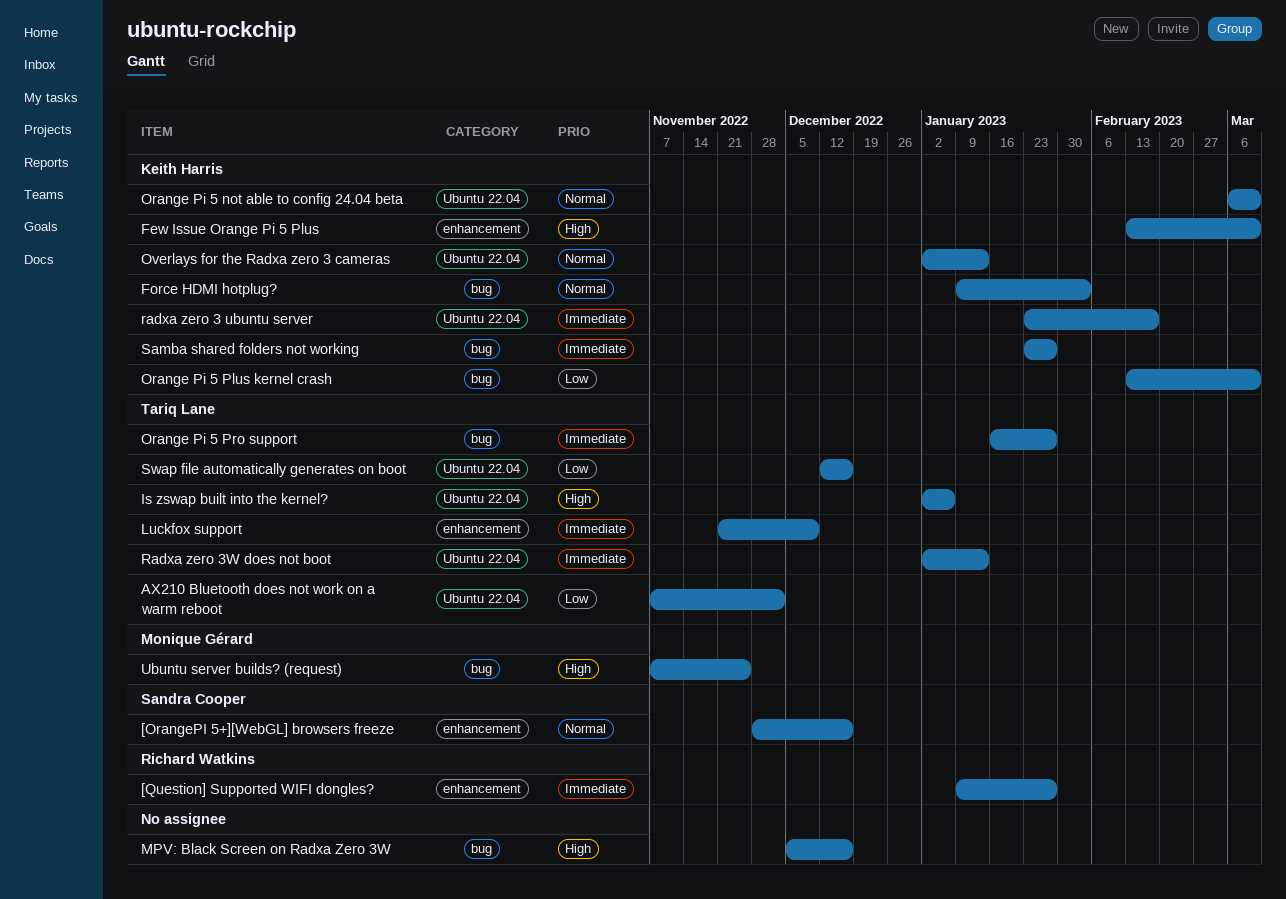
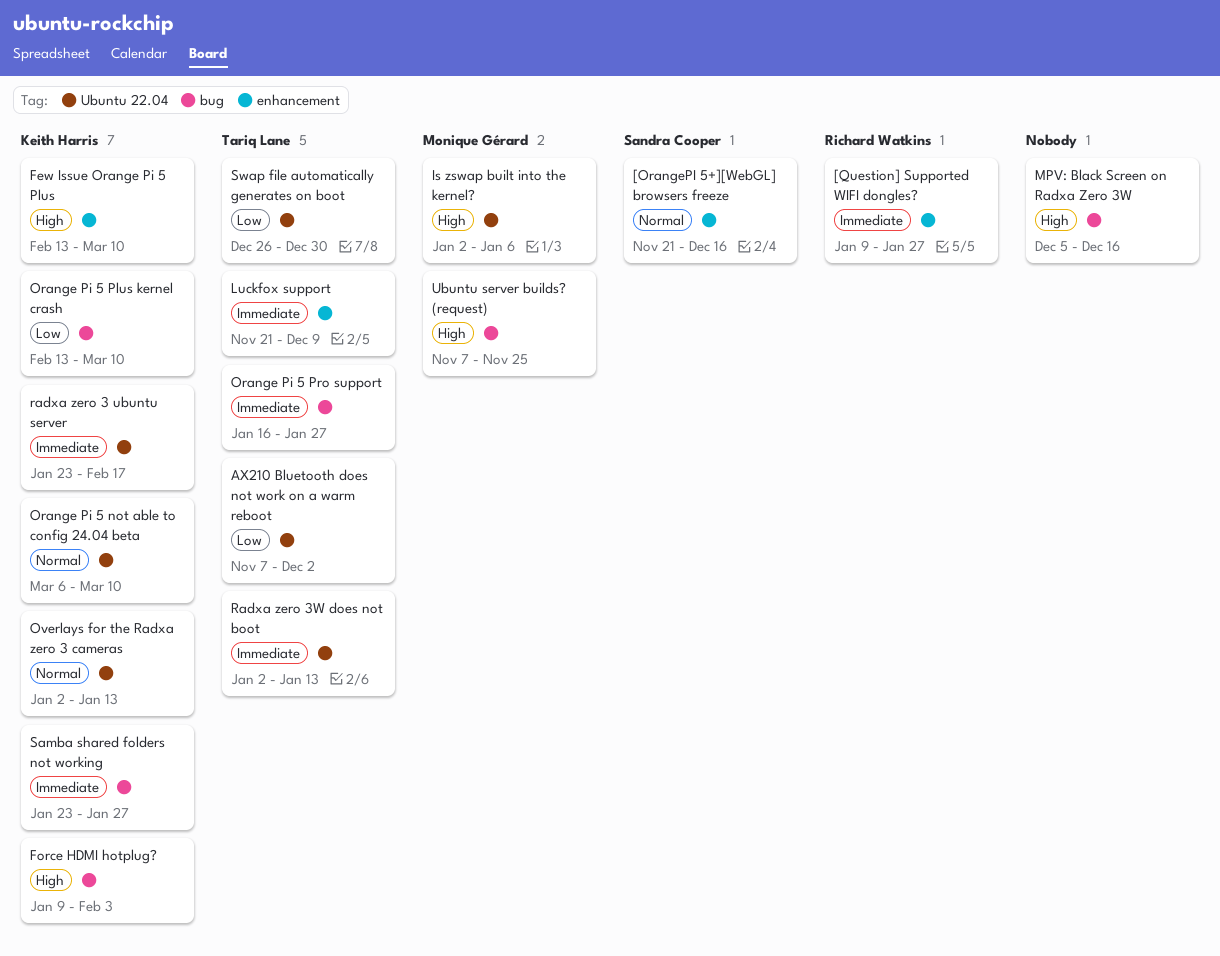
[OrangePI 5+][WebGL] browsers freeze, start: Nov 28 -> Nov 21
Force HDMI hotplug?, priority: Normal -> High
Is zswap built into the kernel?, owner: Tariq Lane -> Monique Gérard
Swap file automatically generates on boot, start: Dec 12 -> Dec 26
Swap file automatically generates on boot, due: Dec 16 -> Dec 30

